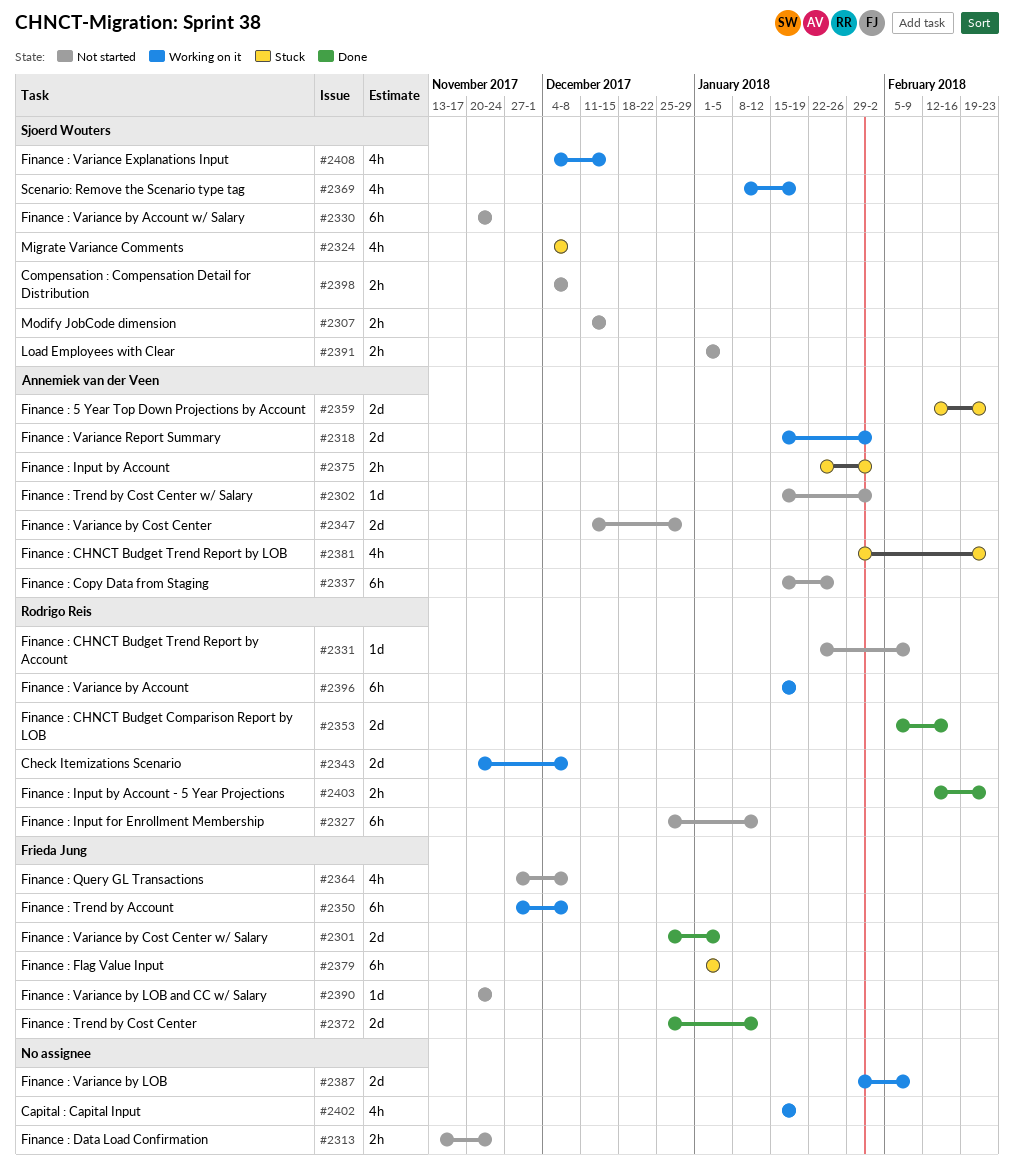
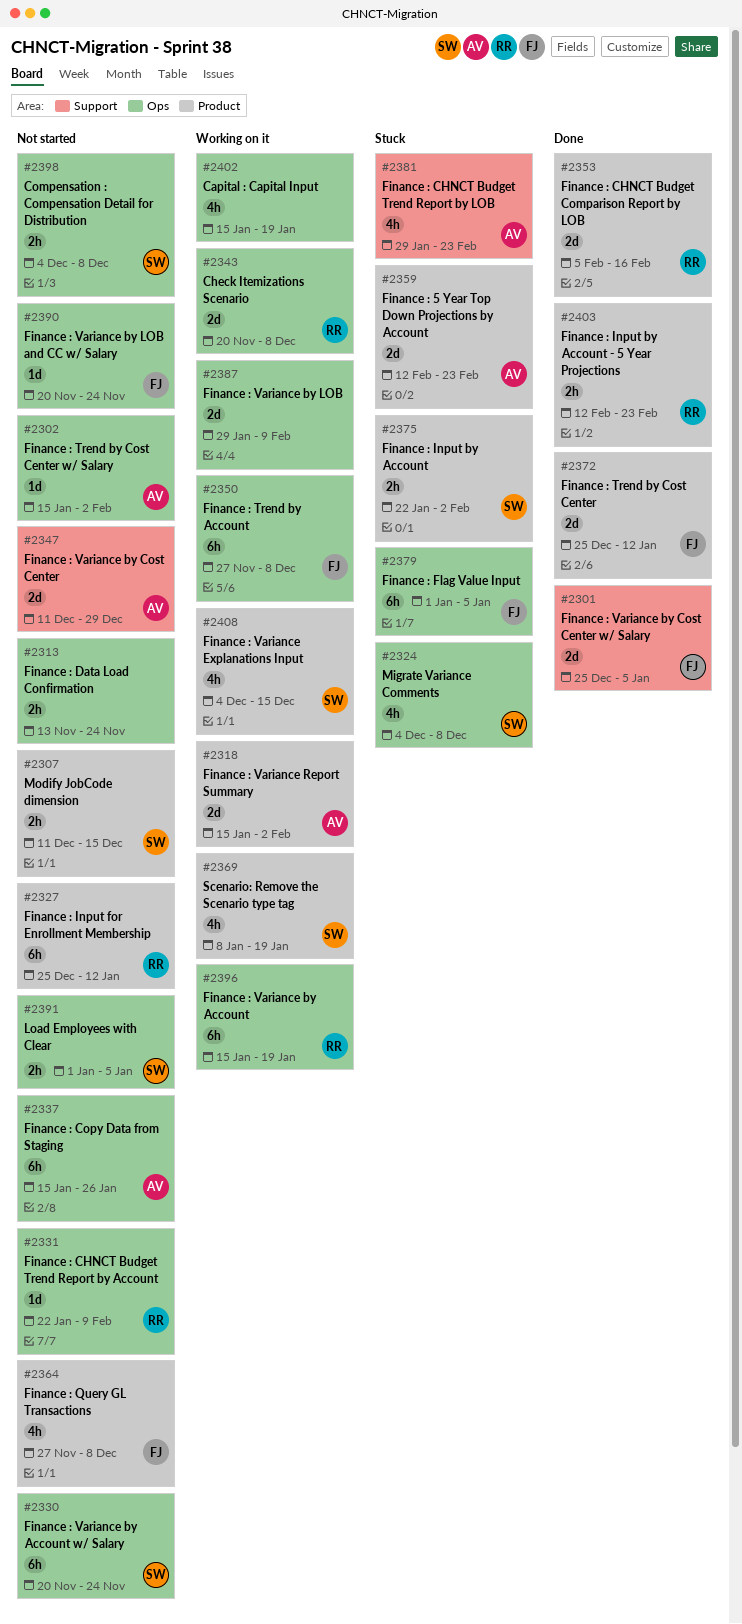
#2375, owner: Annemiek van der Veen -> Sjoerd Wouters

